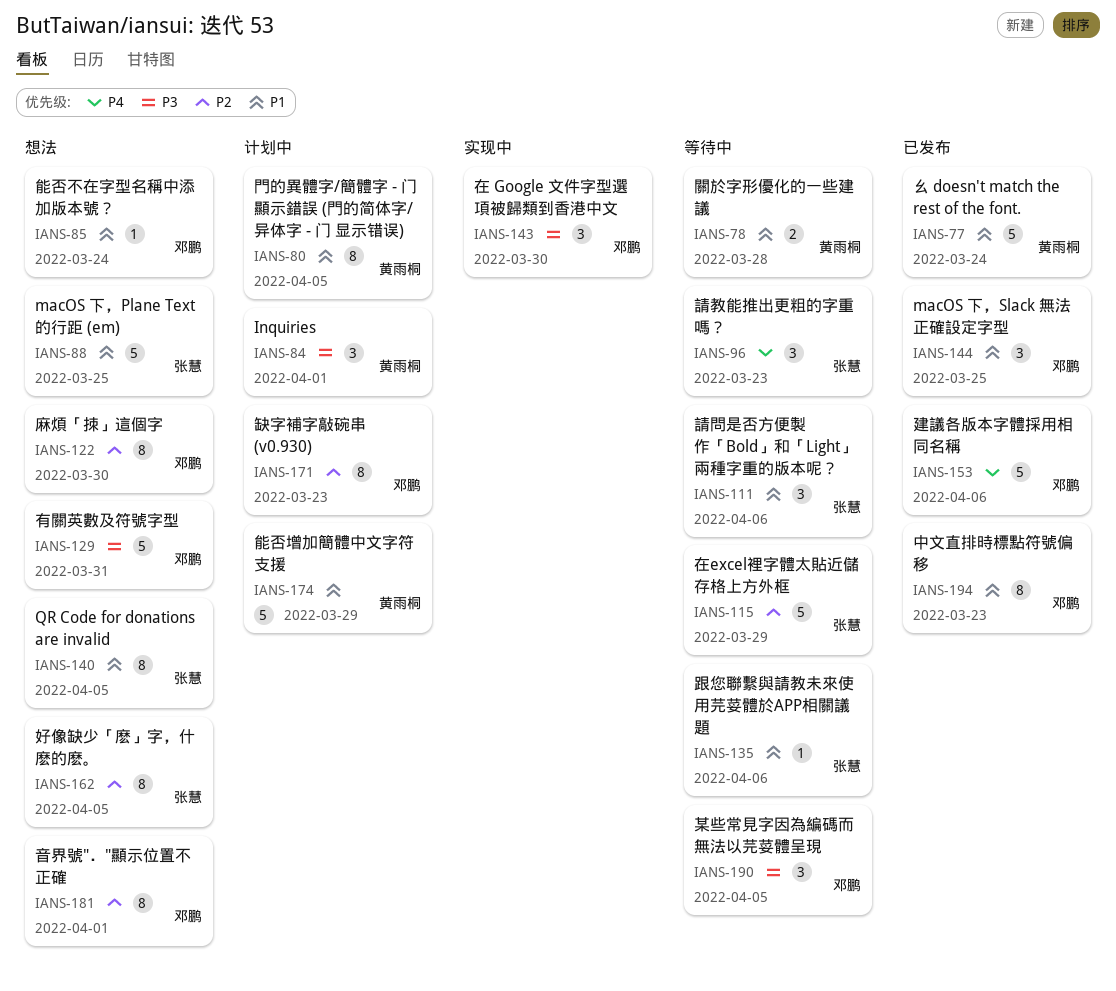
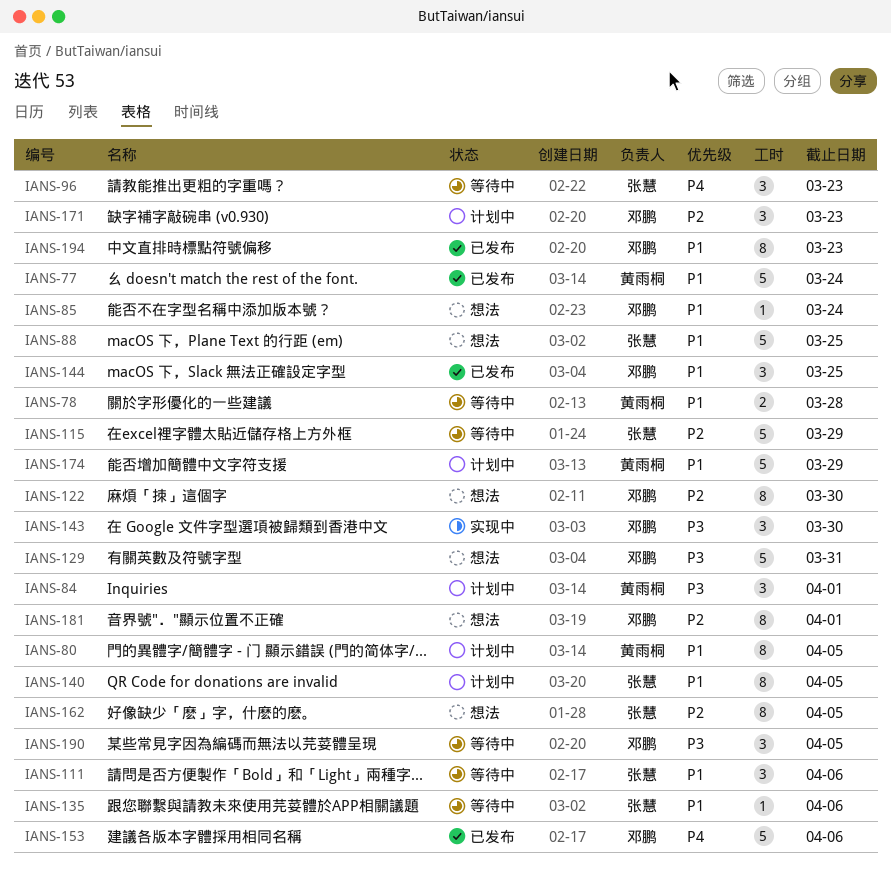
IANS-140, status: 想法 -> 计划中
IANS-171, estimate: 8 -> 3

